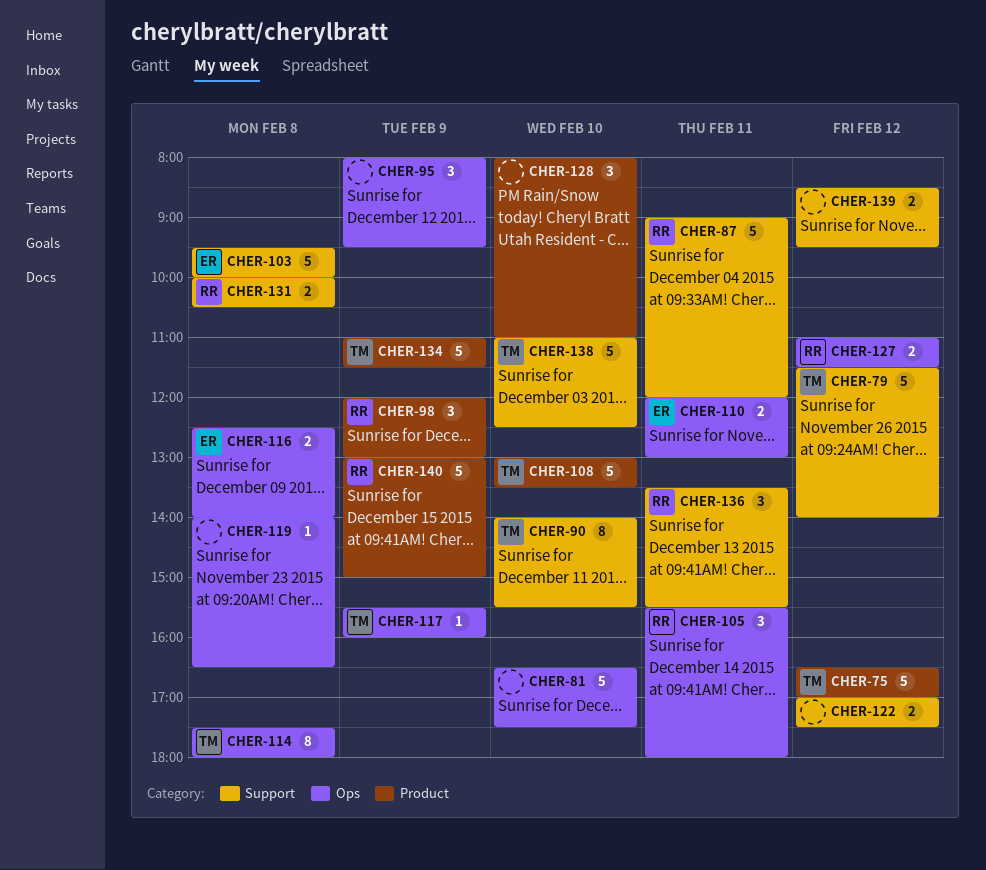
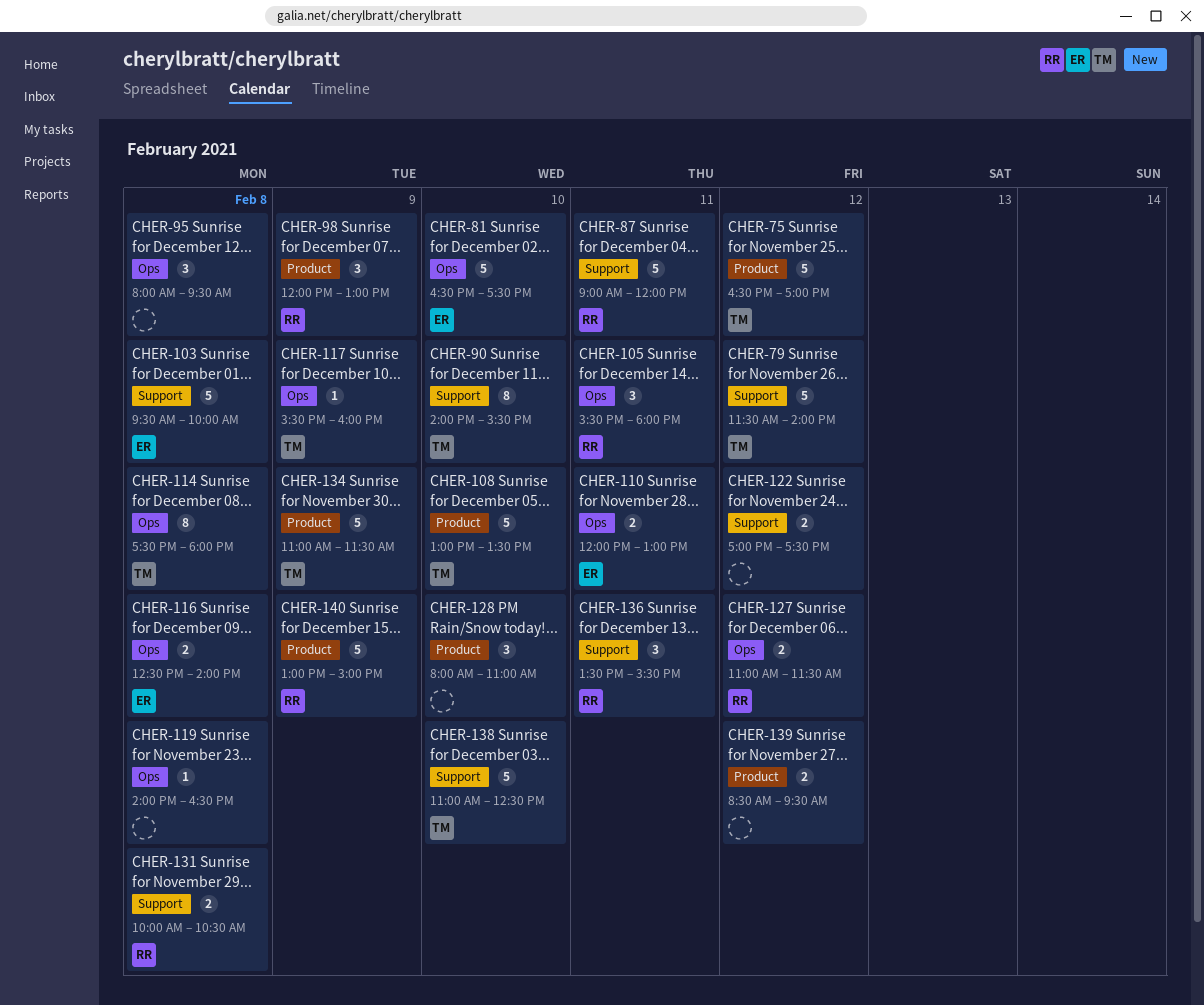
CHER-81, owner: none -> ER
CHER-95, day: Feb 9 -> Feb 8
CHER-139, label: Support -> Product

